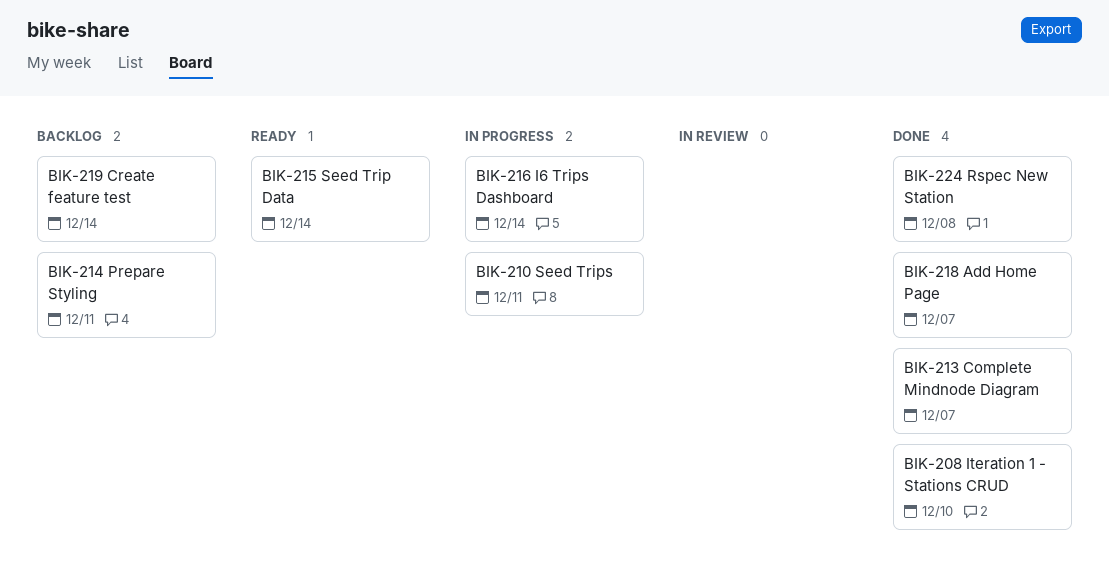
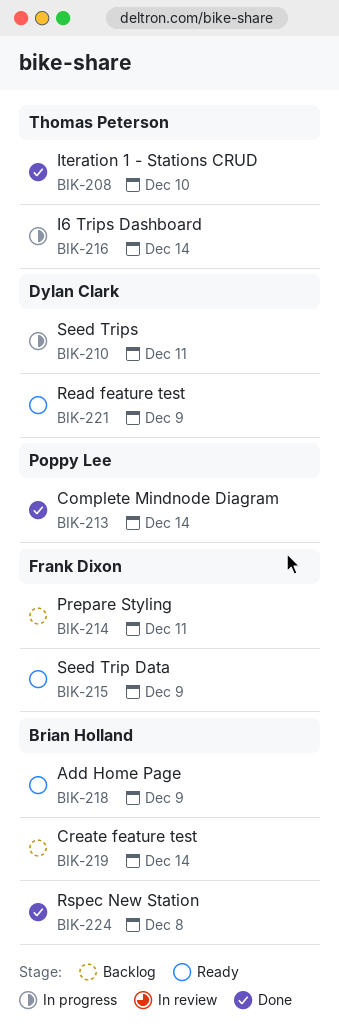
BIK-213, due: Dec 7 -> Dec 14
BIK-215, due: Dec 14 -> Dec 9
BIK-218, status: Done -> Ready
BIK-218, due: Dec 7 -> Dec 9
BIK-221: none -> present

